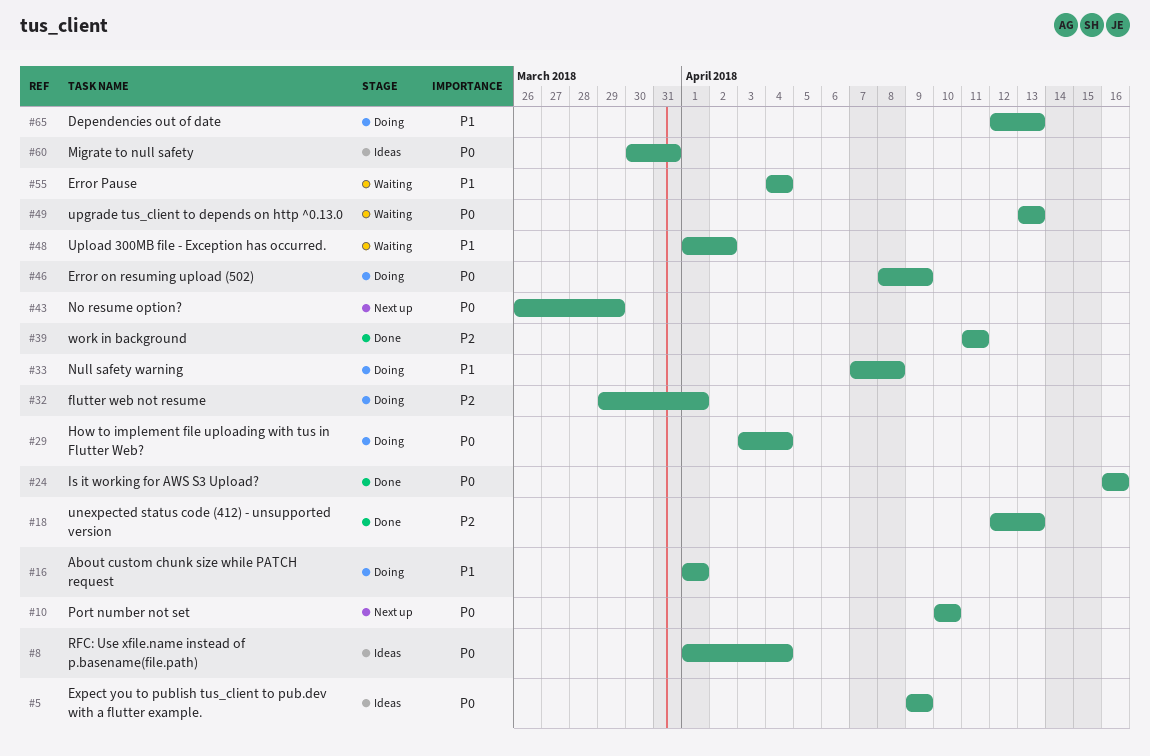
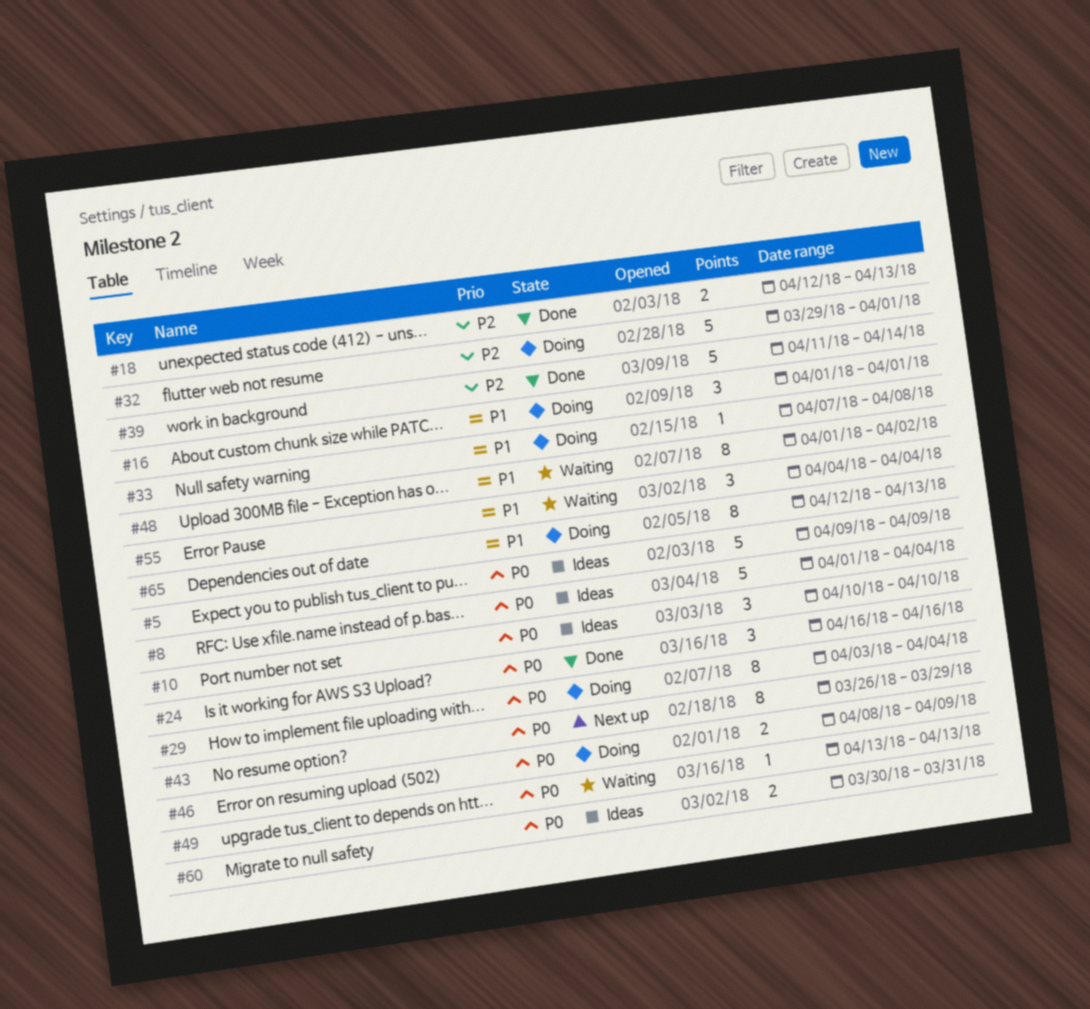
#10, status: Next up -> Ideas
#39, due: Apr 11 -> Apr 14

